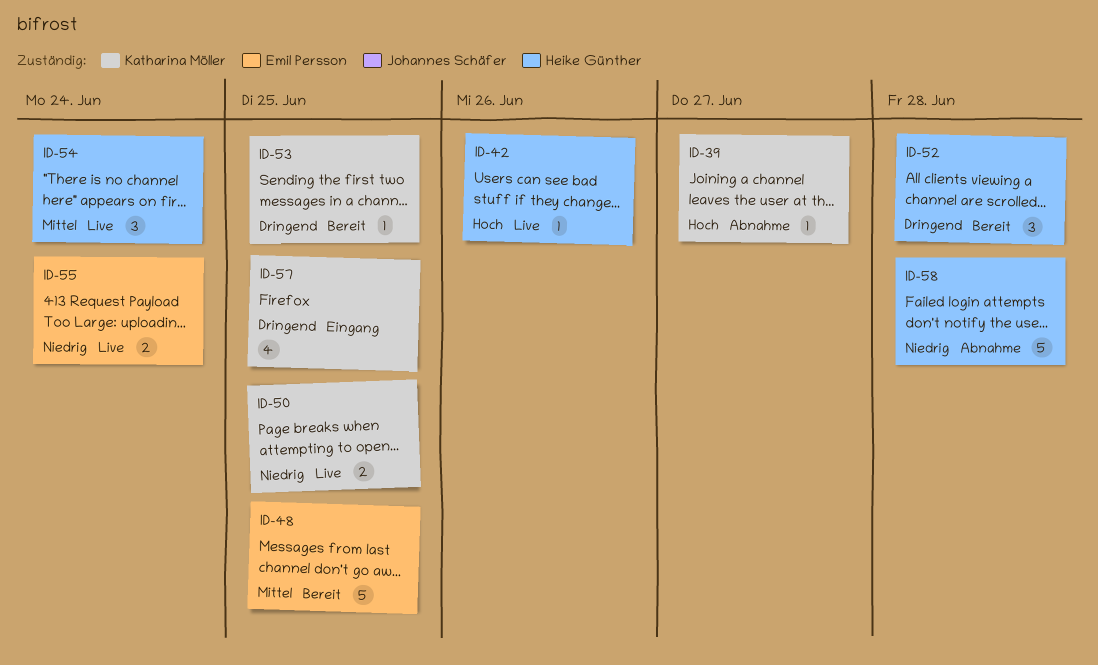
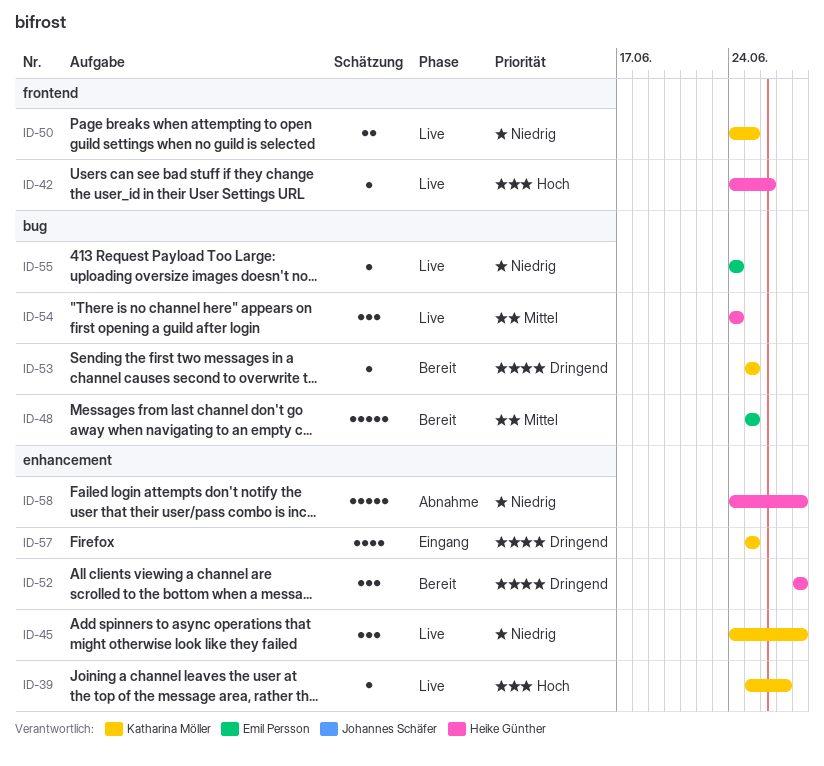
ID-39, status: Abnahme -> Live
ID-45: none -> present
ID-55, estimate: 2 -> 1

